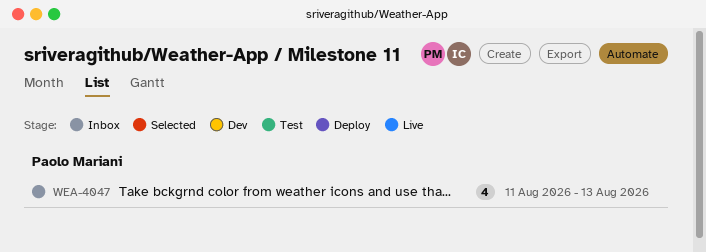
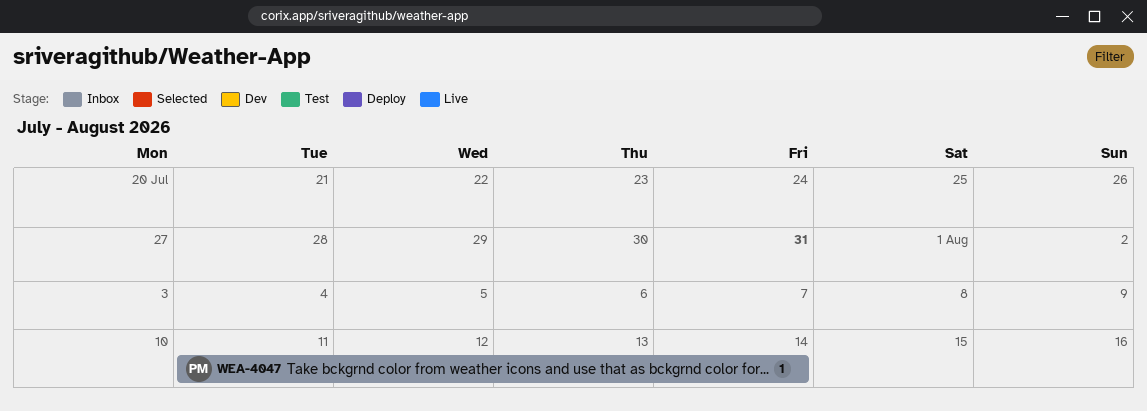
WEA-4047, estimate: 4 -> 1
WEA-4047, due: Aug 13 -> Aug 14

